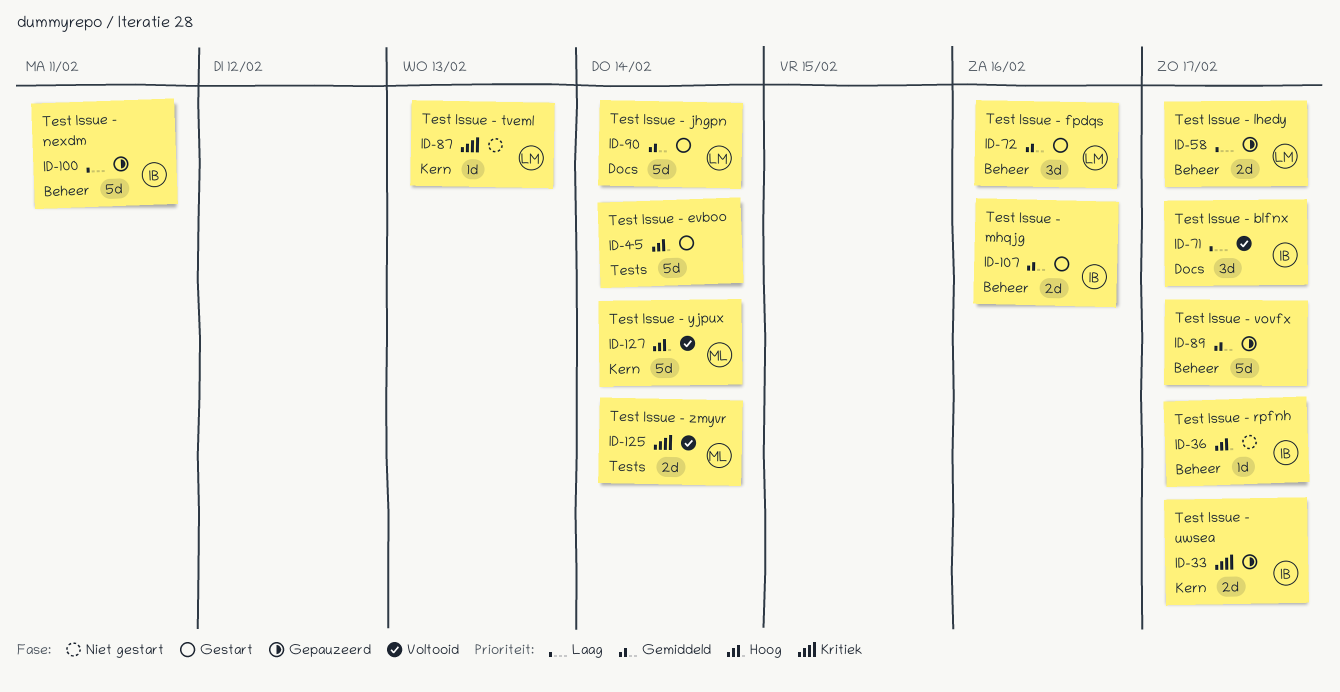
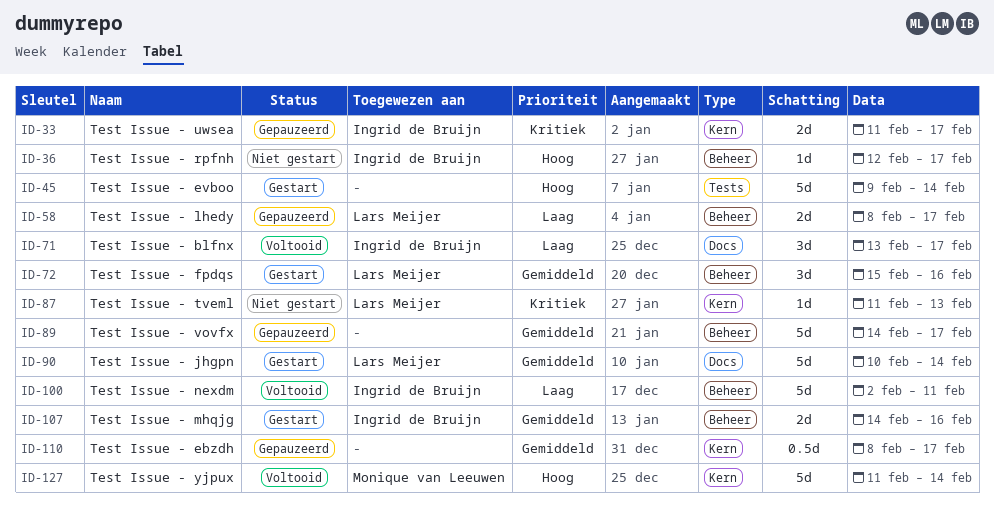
ID-100, status: Gepauzeerd -> Voltooid
ID-110: none -> present
ID-125: present -> none

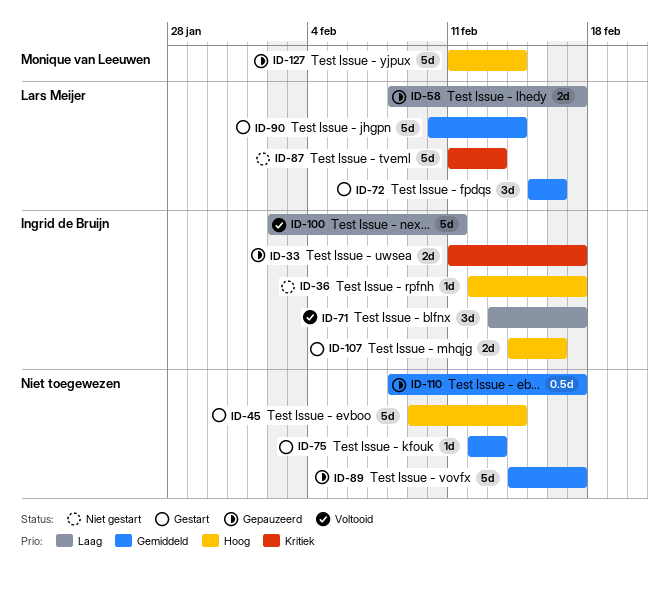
ID-75: none -> present
ID-87, estimate: 1d -> 5d
ID-107, priority: Gemiddeld -> Hoog
ID-127, status: Voltooid -> Gepauzeerd

